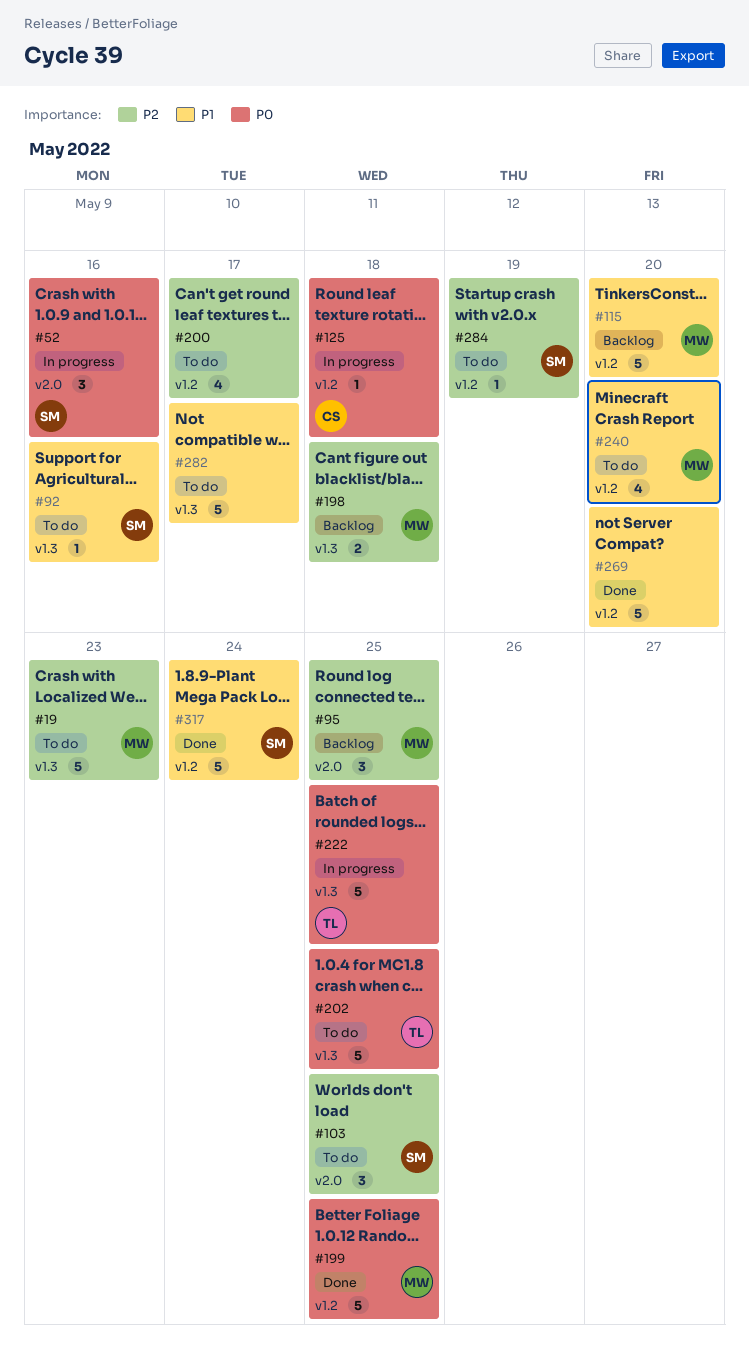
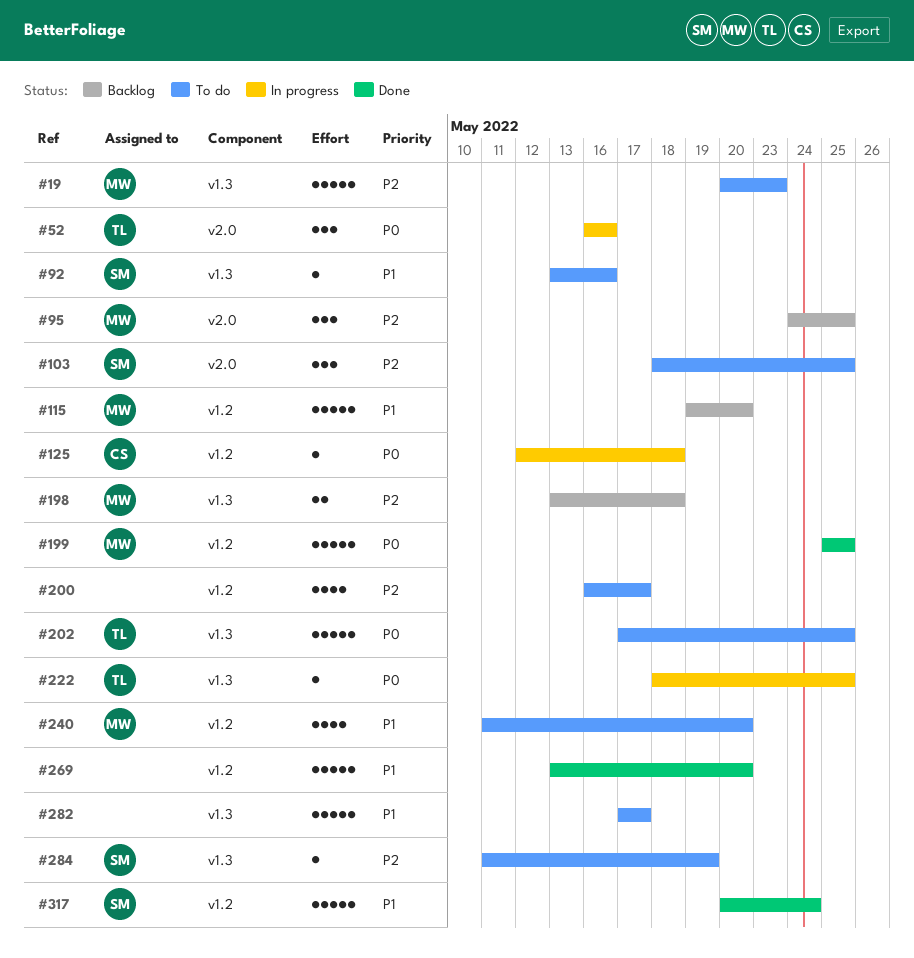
#52, owner: SM -> TL
#222, estimate: 5 -> 1
#284, label: v1.2 -> v1.3

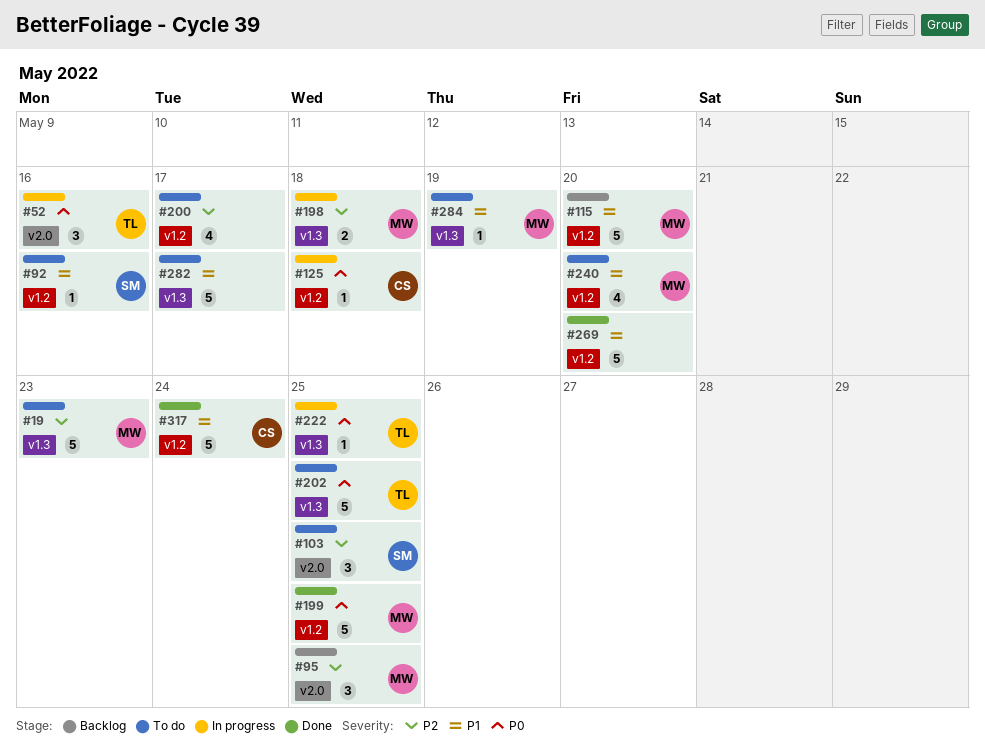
#92, label: v1.3 -> v1.2
#198, status: Backlog -> In progress
#284, owner: SM -> MW
#284, priority: P2 -> P1
#317, owner: SM -> CS

